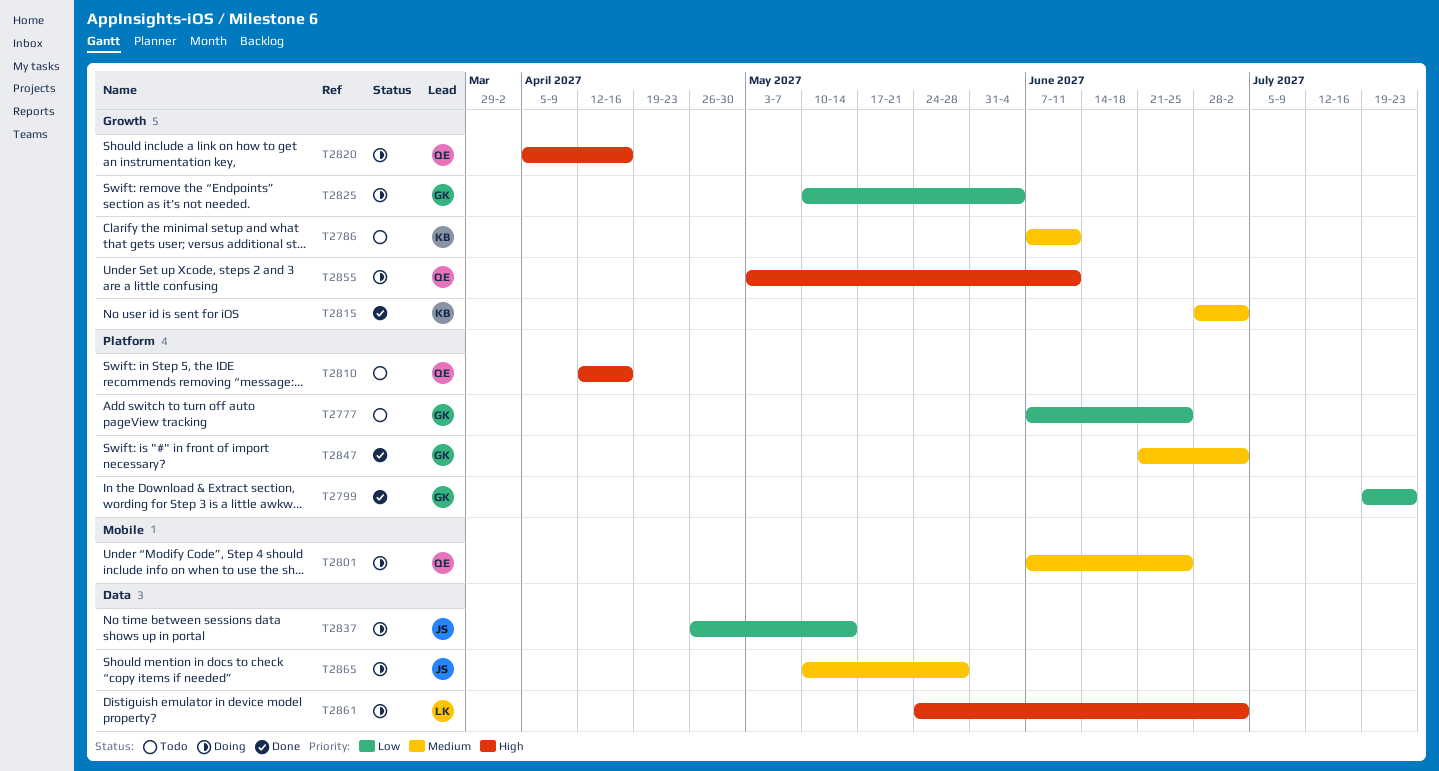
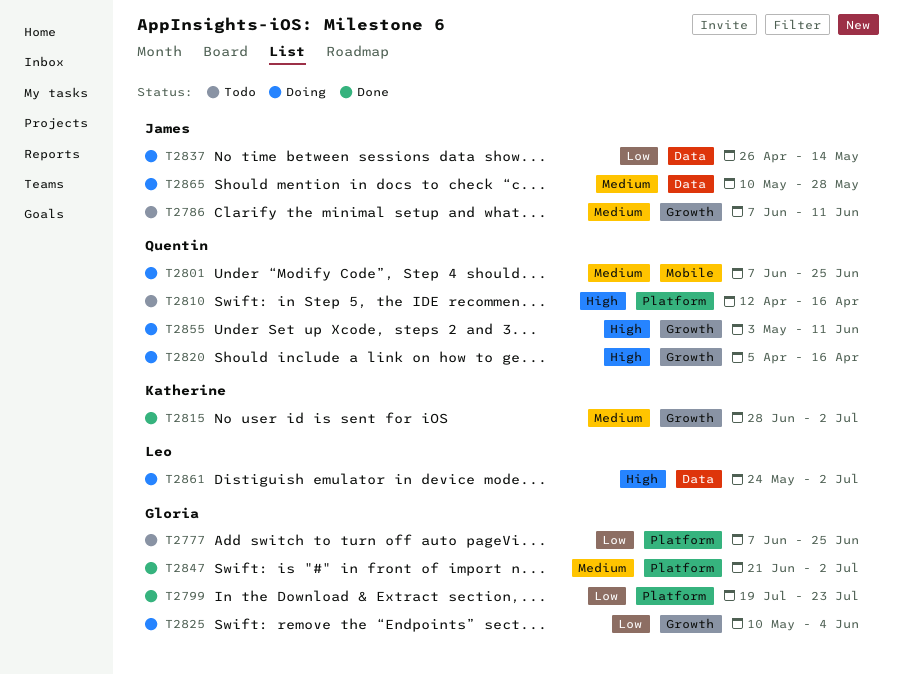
T2786, owner: Katherine -> James

